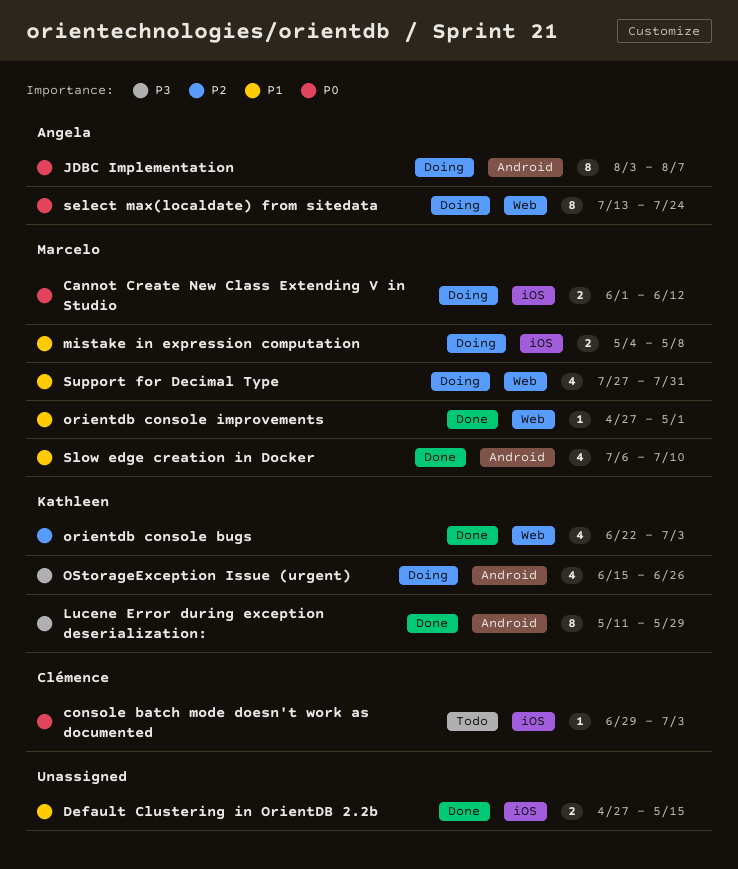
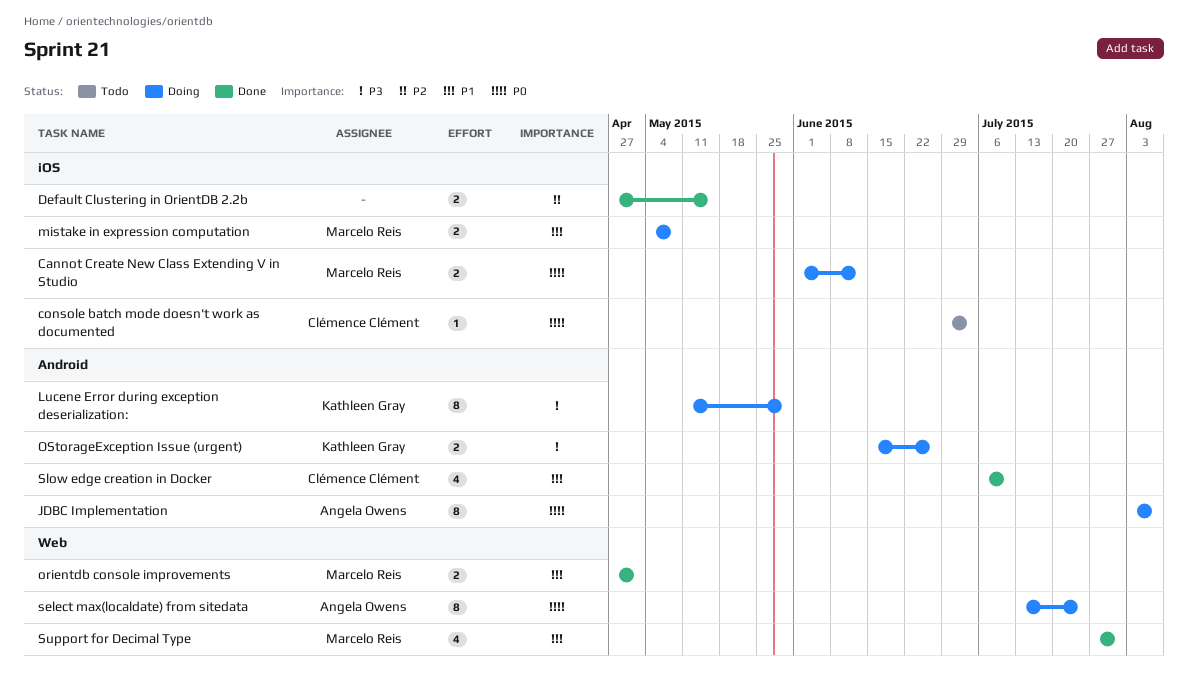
Default Clustering in OrientDB 2.2b, priority: P1 -> P2
Lucene Error during exception deserialization:, status: Done -> Doing
orientdb console bugs: present -> none
orientdb console improvements, estimate: 1 -> 2
OStorageException Issue (urgent), estimate: 4 -> 2
Slow edge creation in Docker, owner: Marcelo Reis -> Clémence Clément
Support for Decimal Type, status: Doing -> Done

